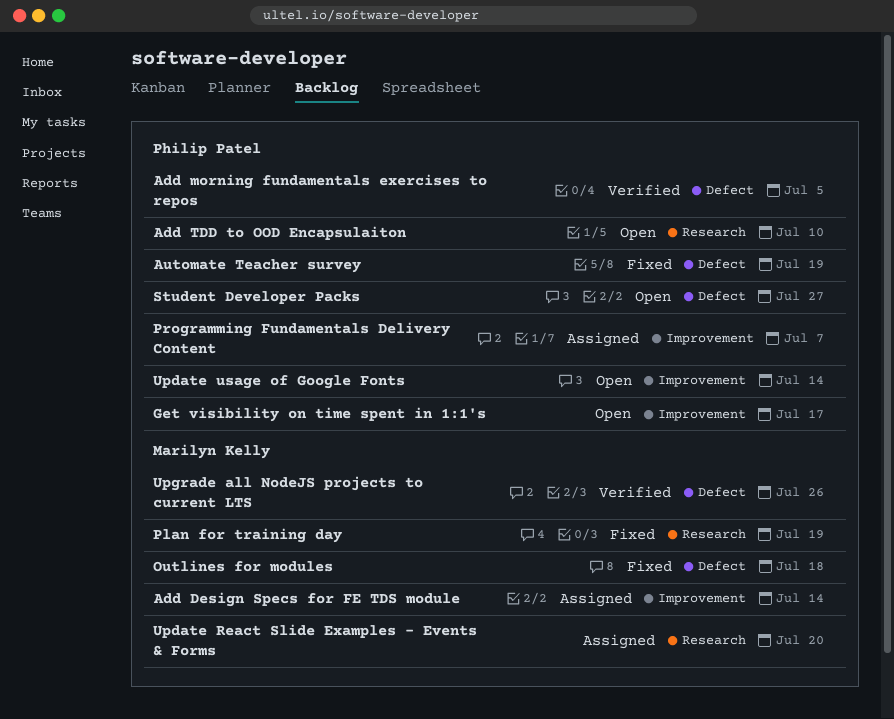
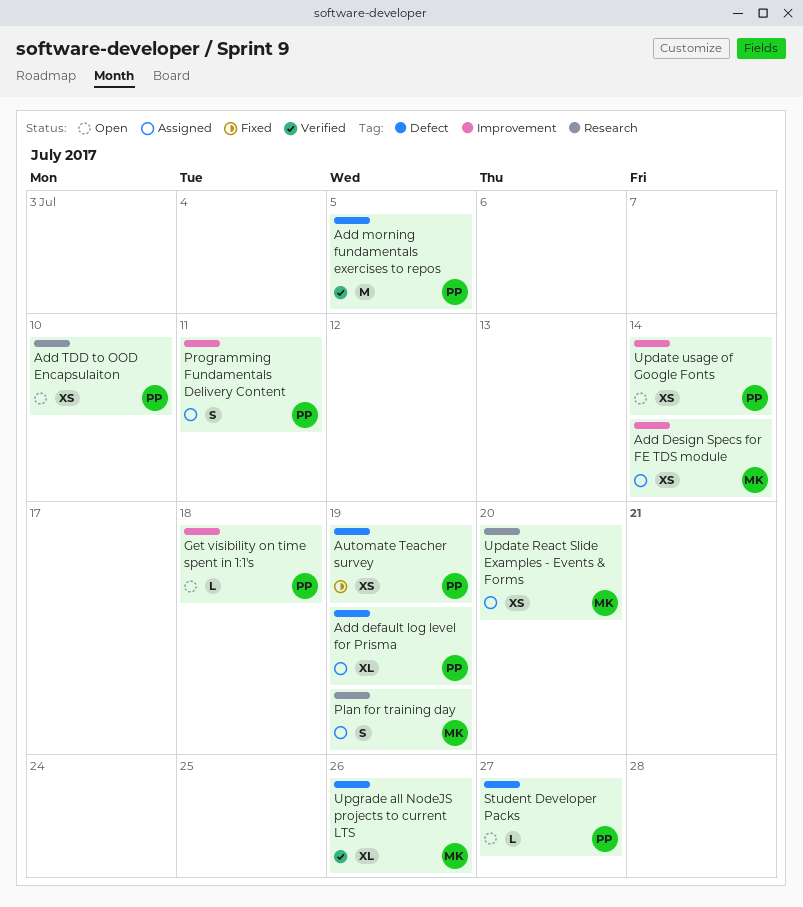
Add default log level for Prisma: none -> present
Get visibility on time spent in 1:1's, due: Jul 17 -> Jul 18
Outlines for modules: present -> none
Plan for training day, status: Fixed -> Assigned
Programming Fundamentals Delivery Content, due: Jul 7 -> Jul 11

